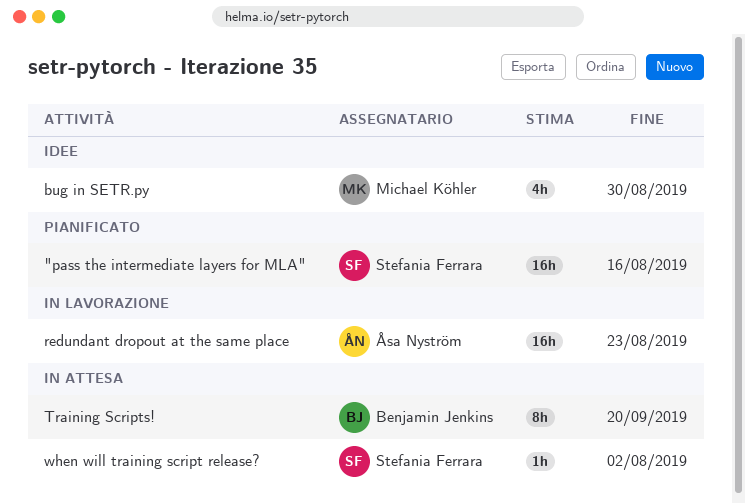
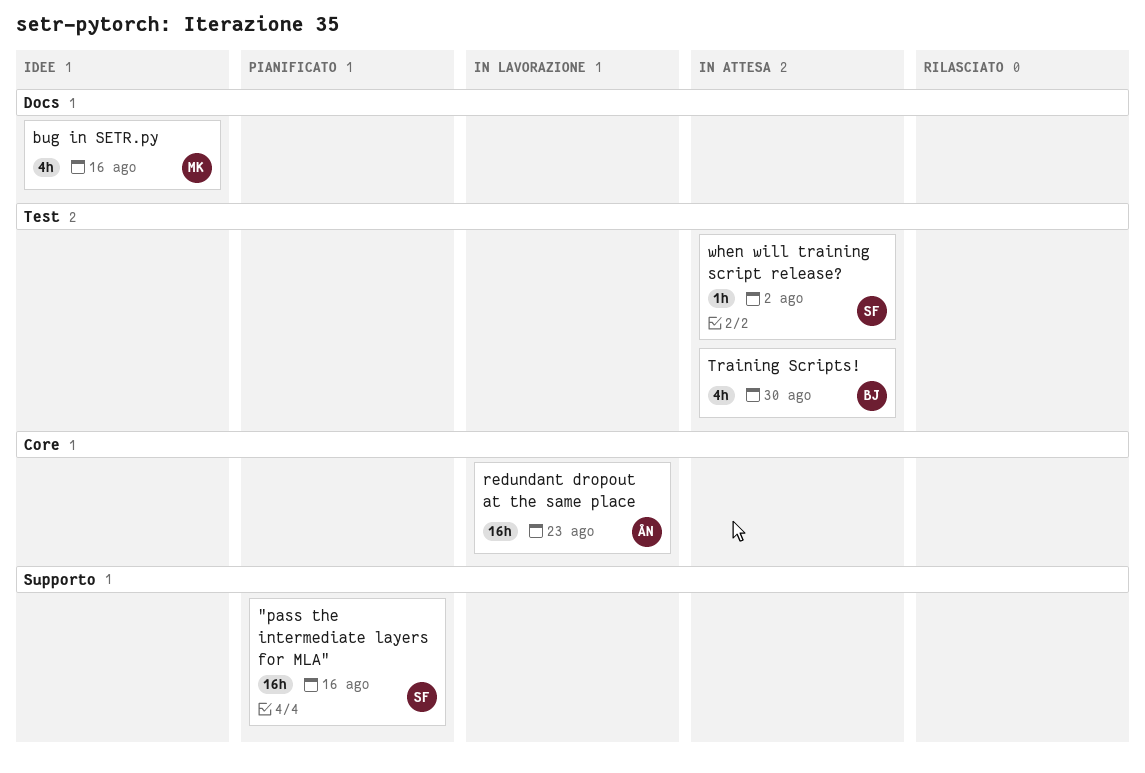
bug in SETR.py, due: Aug 30 -> Aug 16
Training Scripts!, estimate: 8h -> 4h
Training Scripts!, due: Sep 20 -> Aug 30

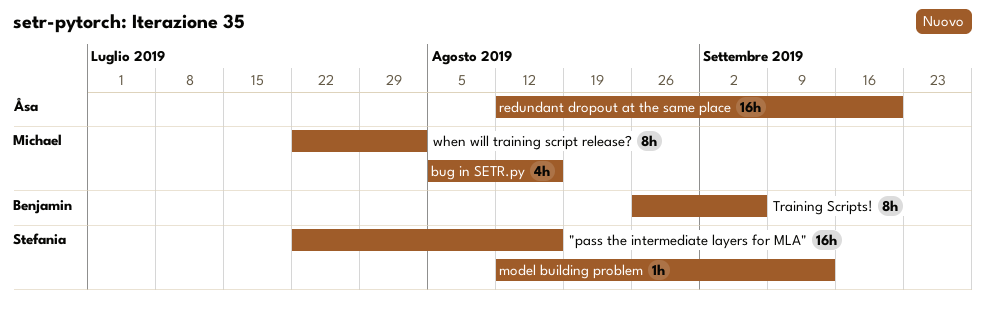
model building problem: none -> present
redundant dropout at the same place, due: Aug 23 -> Sep 20
Training Scripts!, estimate: 4h -> 8h
Training Scripts!, due: Aug 30 -> Sep 6
when will training script release?, owner: Stefania -> Michael
when will training script release?, estimate: 1h -> 8h

